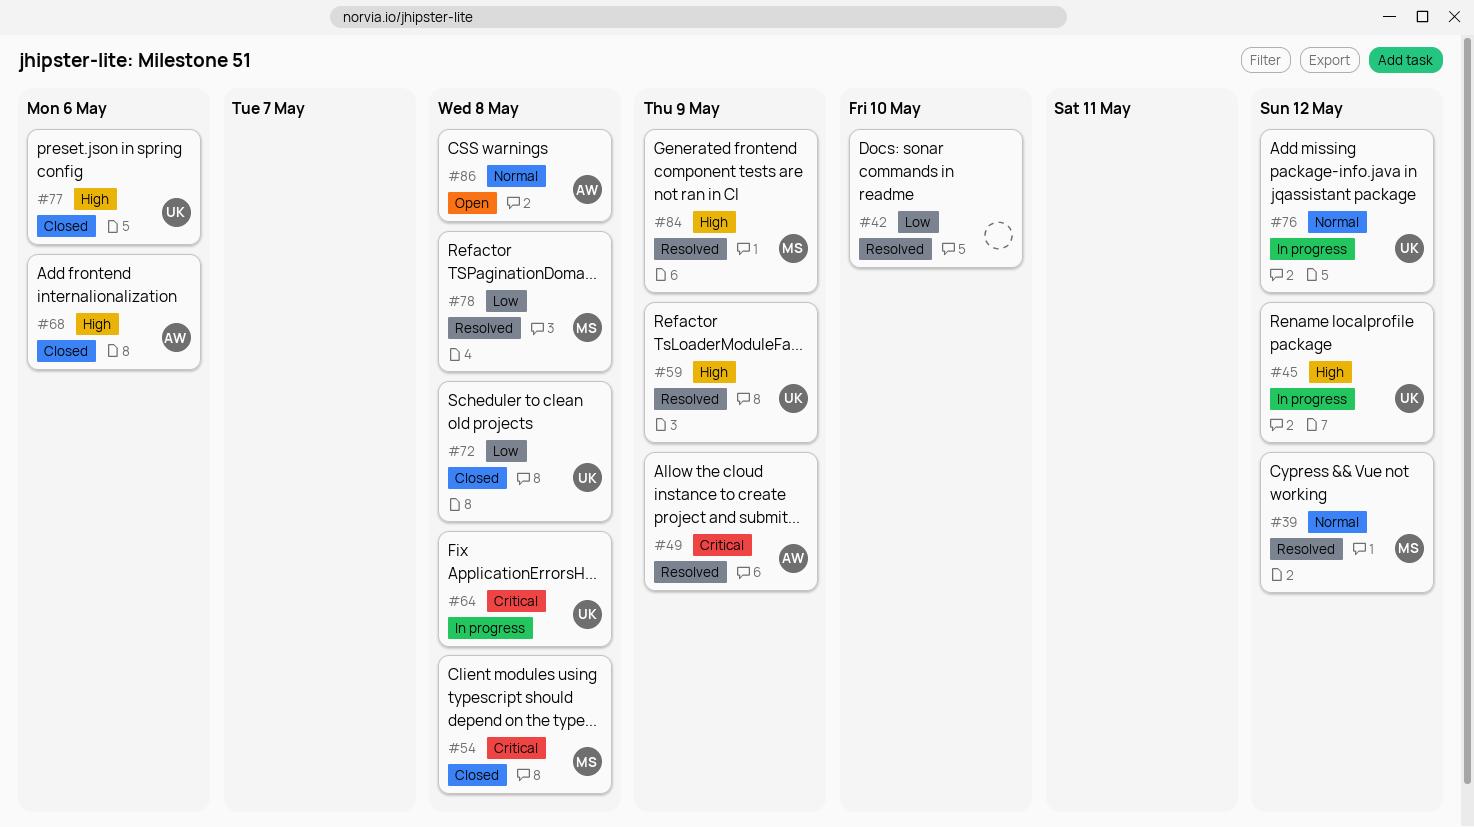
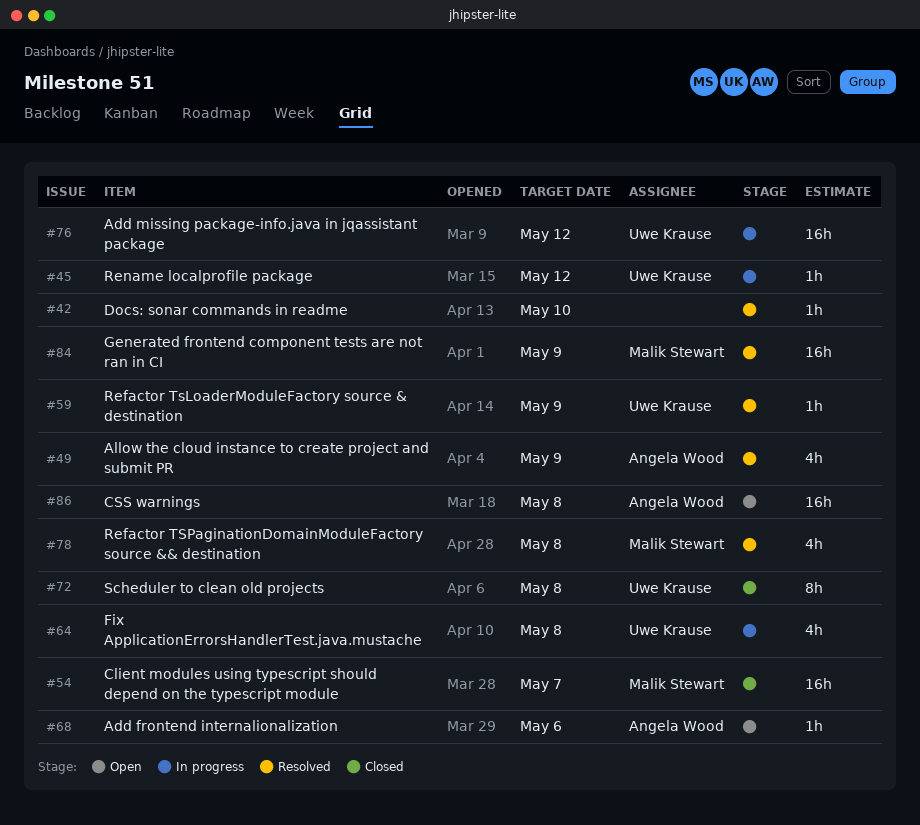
#39: present -> none
#54, due: May 8 -> May 7
#68, status: Closed -> Open
#77: present -> none

